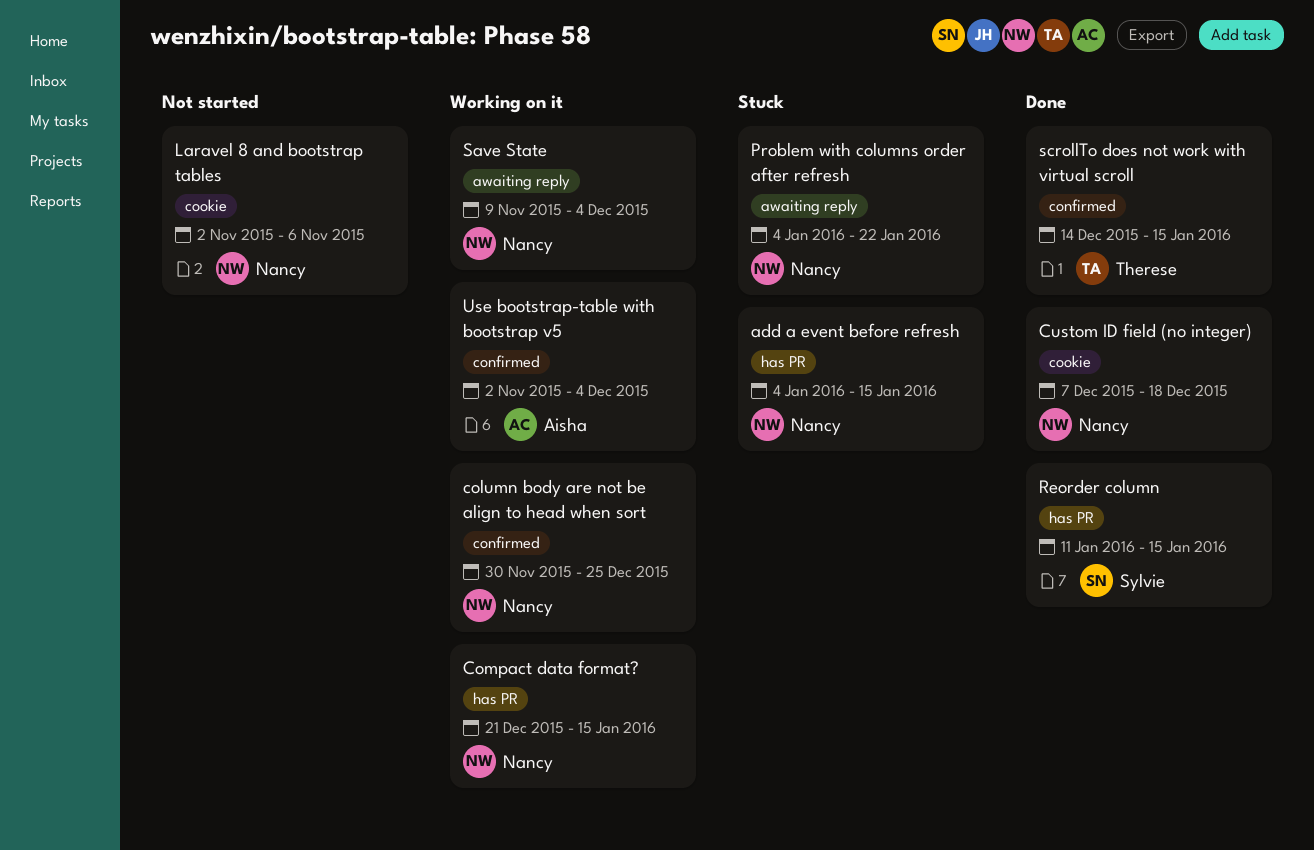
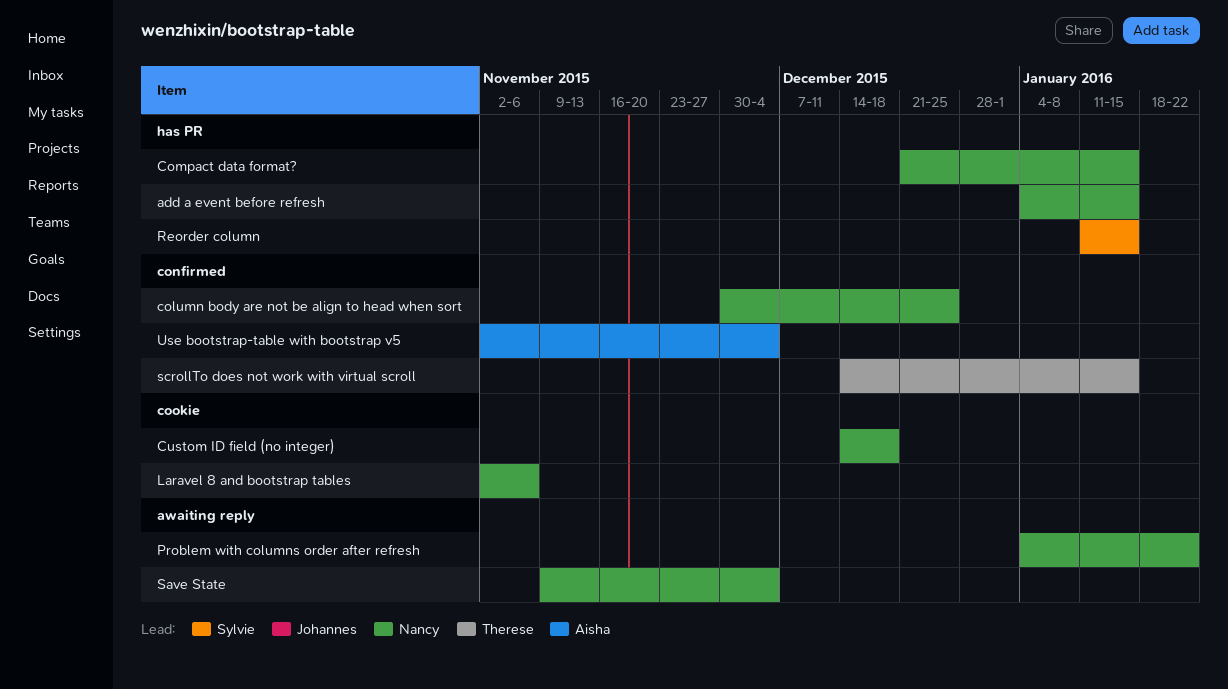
Custom ID field (no integer), start: Dec 7 -> Dec 14

